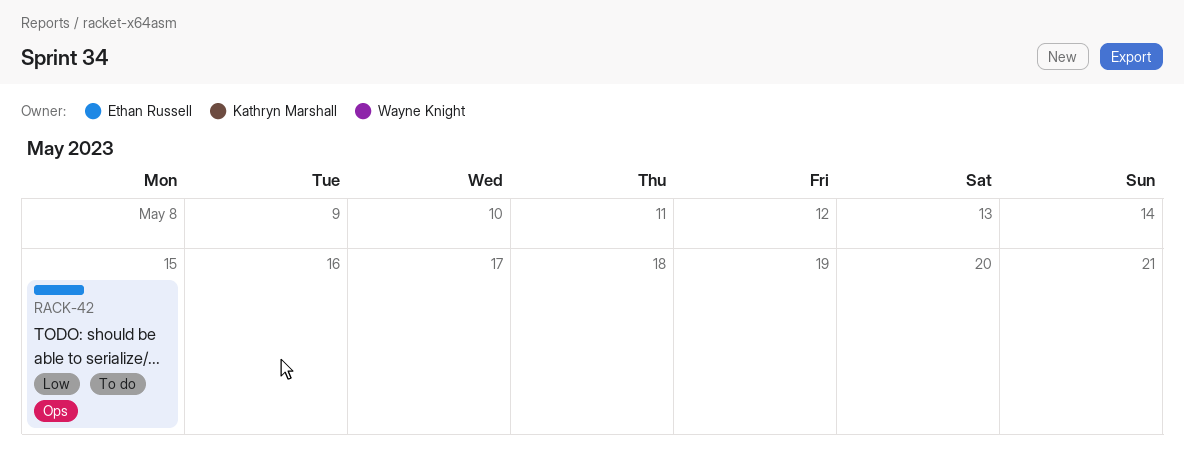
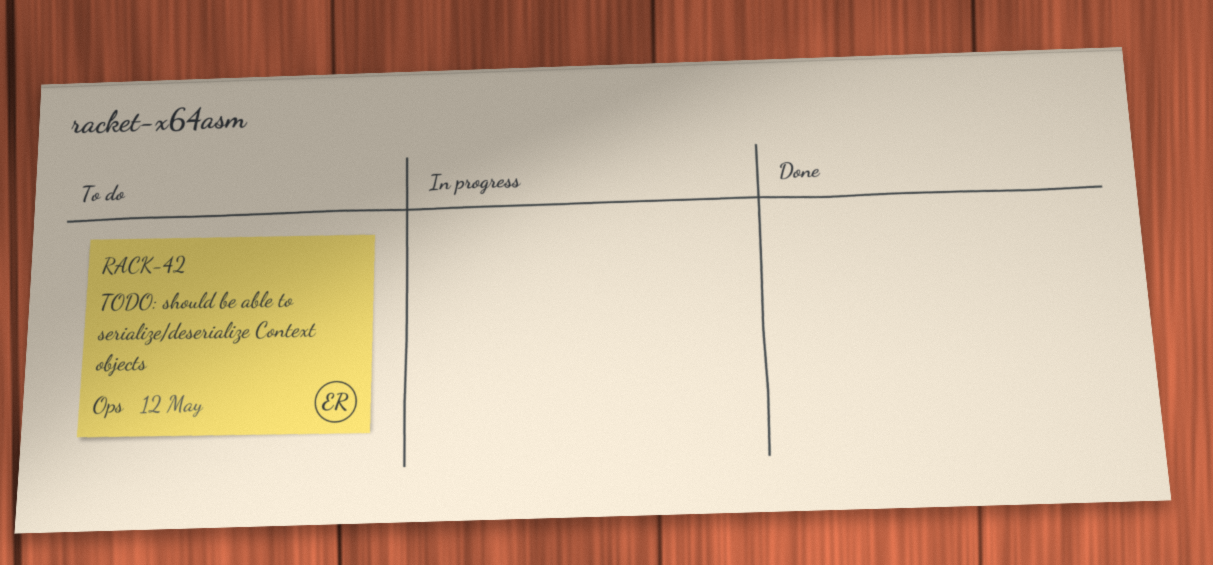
RACK-42, due: May 15 -> May 12

